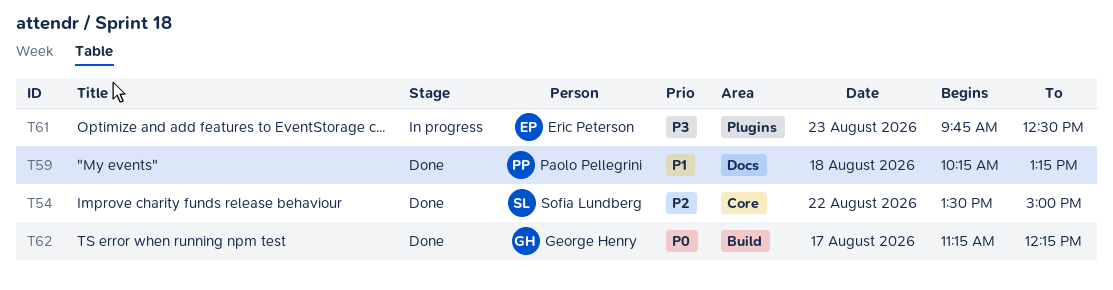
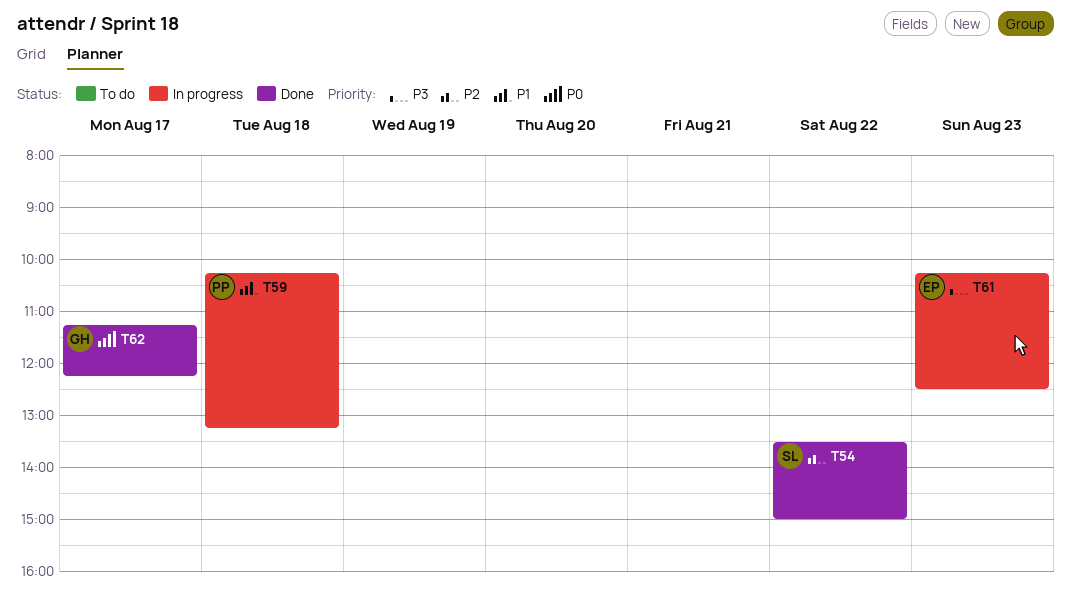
T59, status: Done -> In progress
T61, begins: 09:45 -> 10:15

